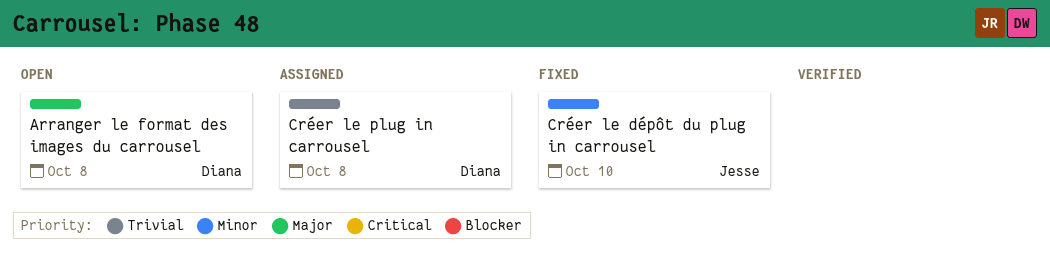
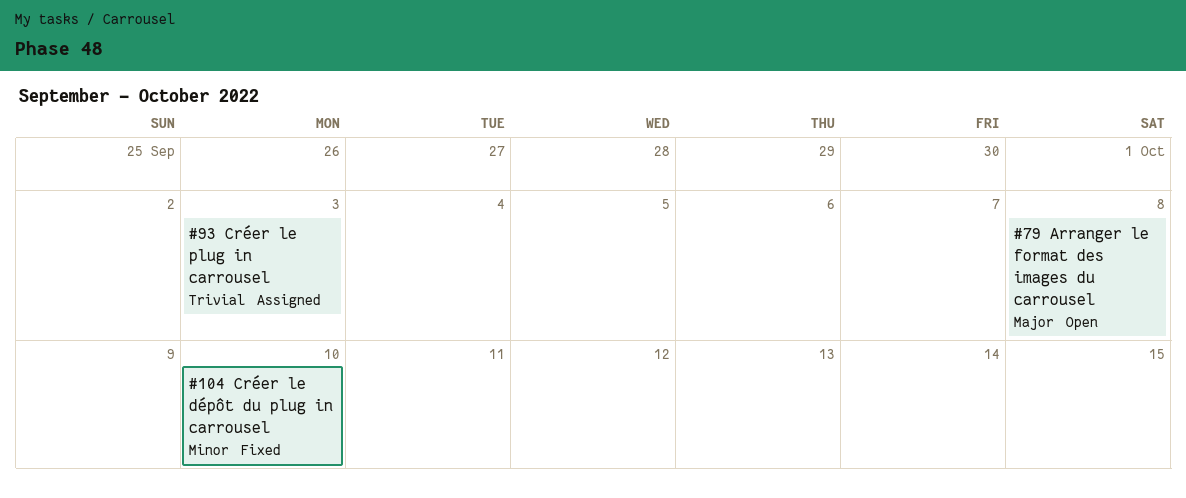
Créer le plug in carrousel, due: Oct 8 -> Oct 3

